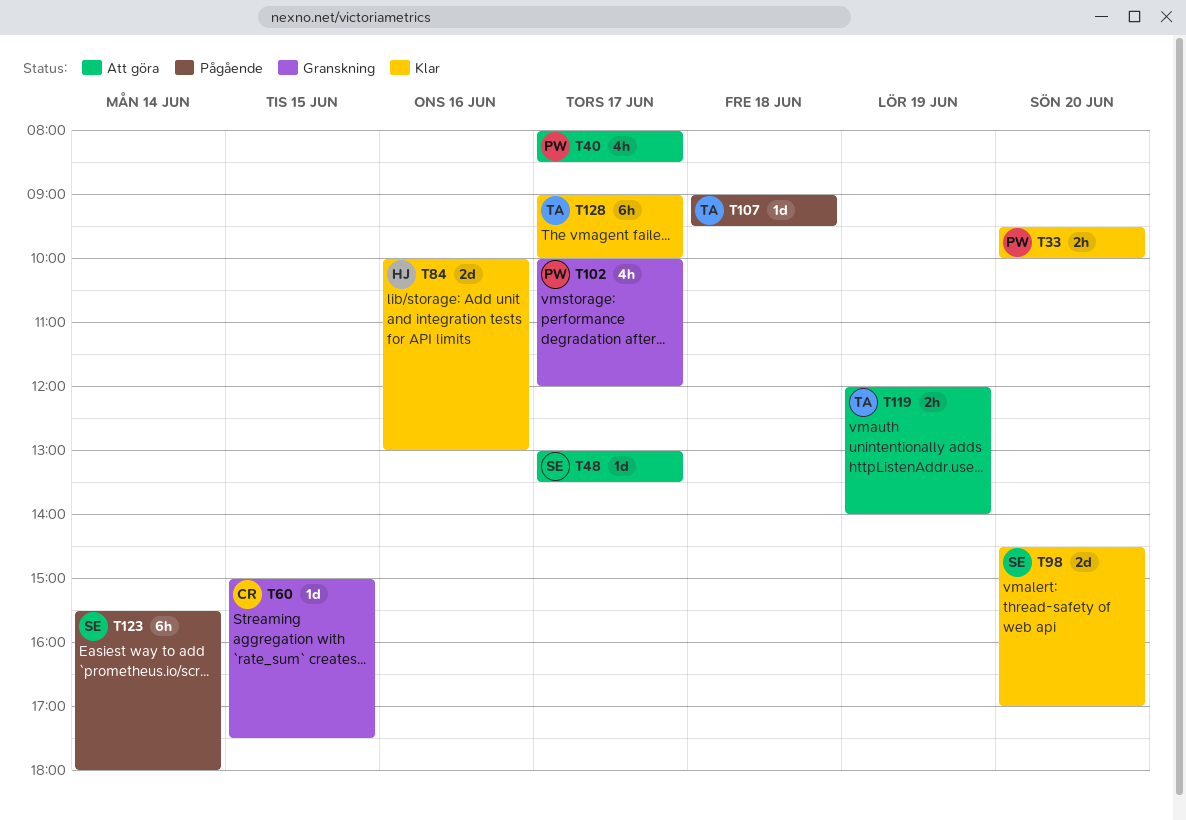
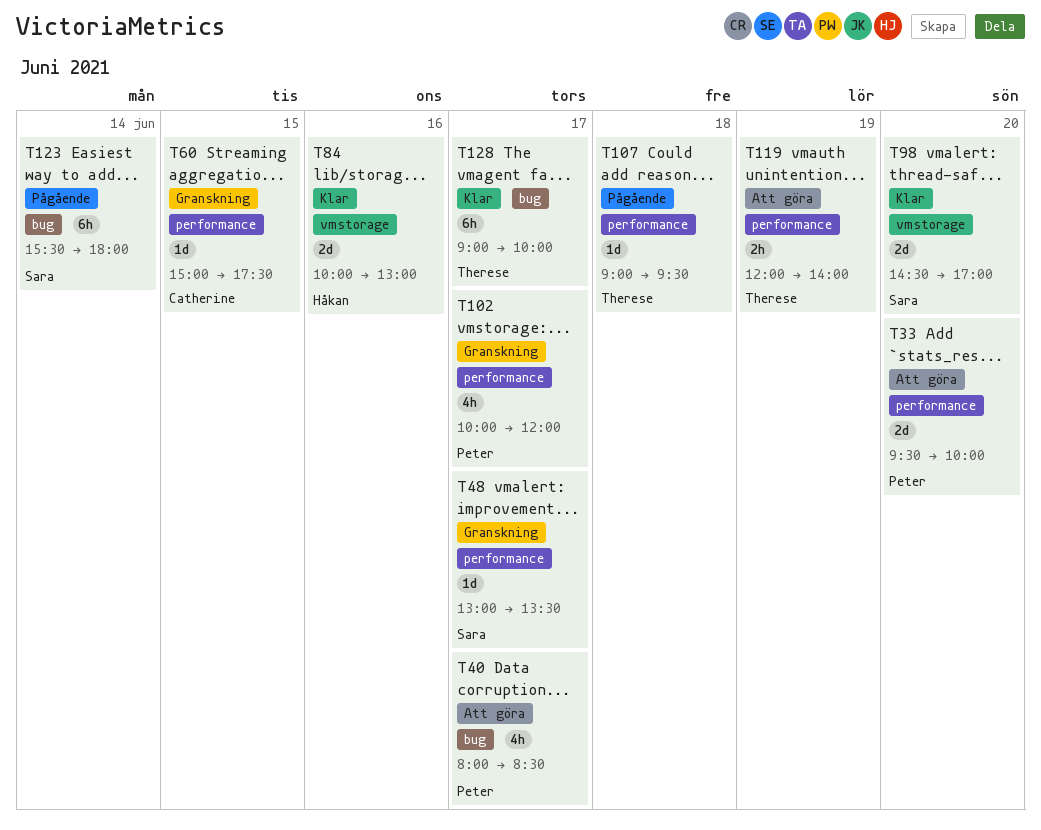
T33, status: Klar -> Att göra
T33, estimate: 2h -> 2d
T48, status: Att göra -> Granskning

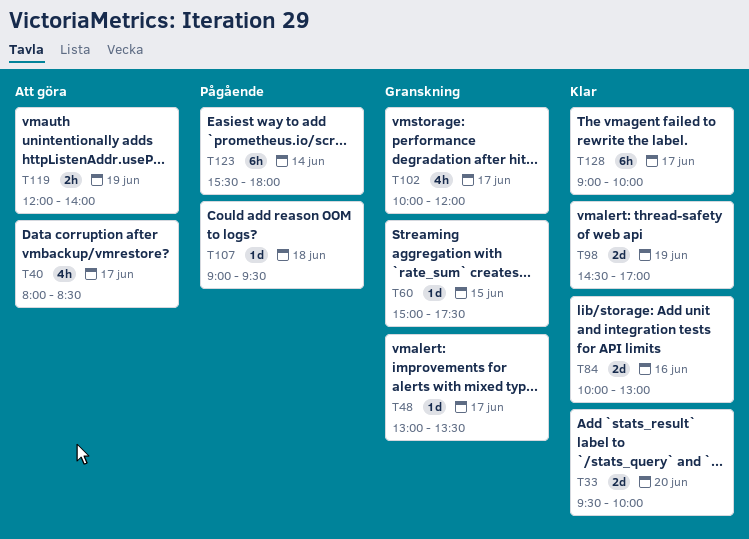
T33, status: Att göra -> Klar
T98, day: Jun 20 -> Jun 19

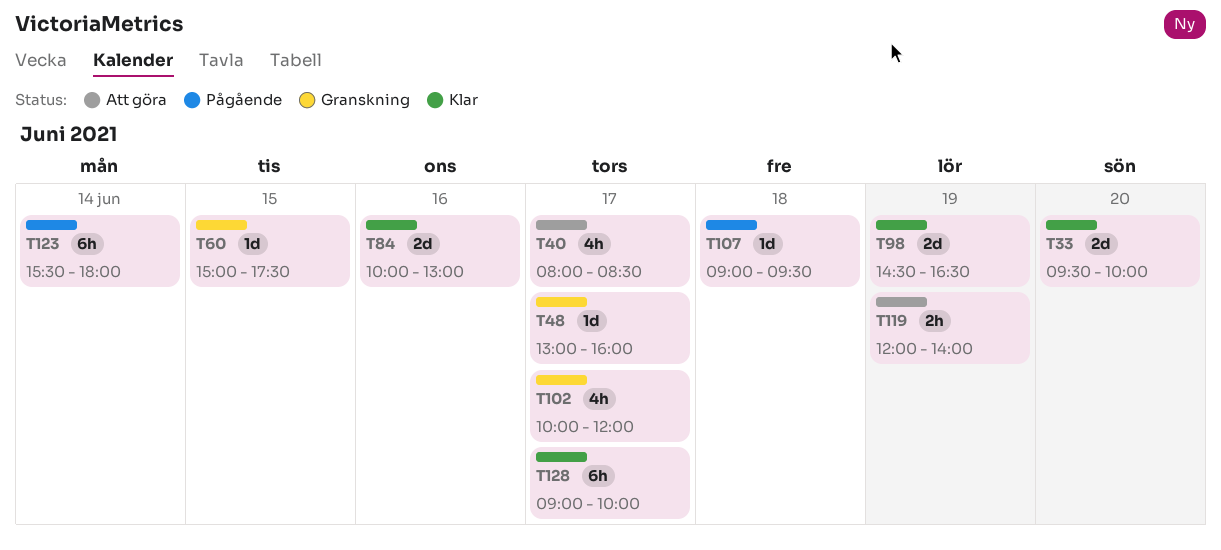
T48, ends: 13:30 -> 16:00
T98, ends: 17:00 -> 16:30

